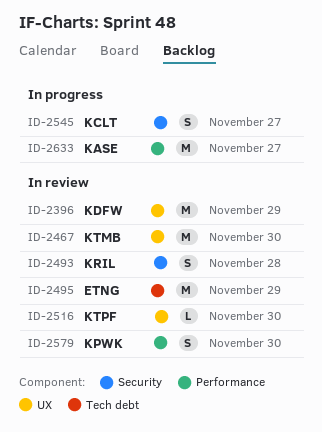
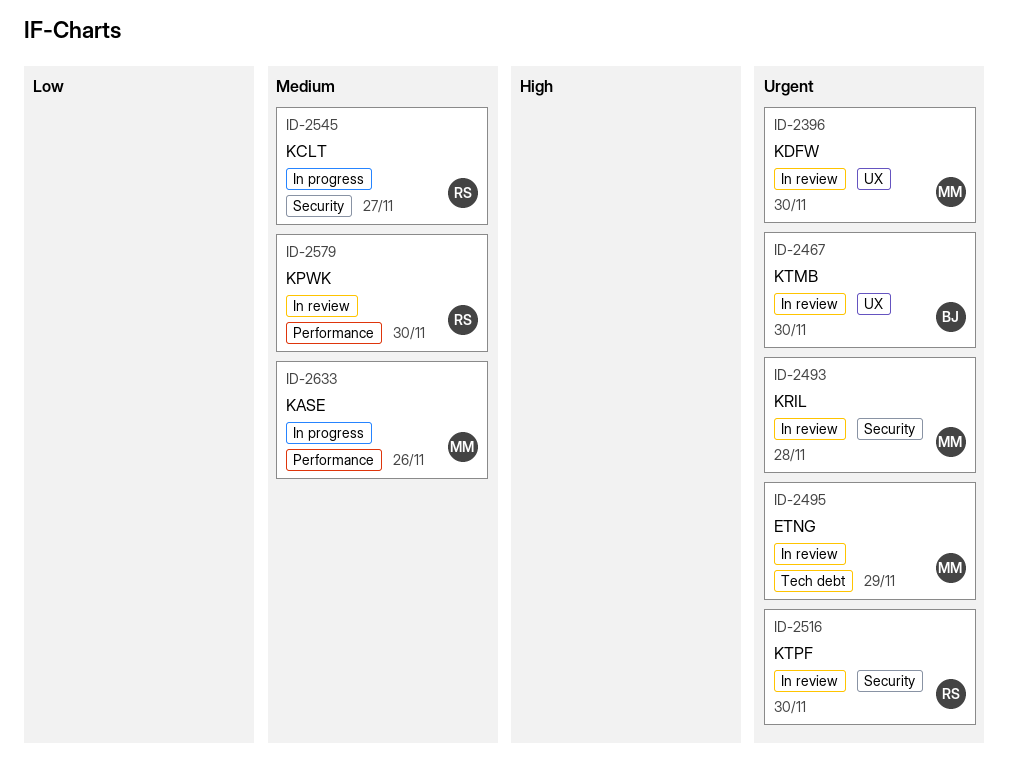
ID-2396, due: Nov 29 -> Nov 30
ID-2516, label: UX -> Security
ID-2633, due: Nov 27 -> Nov 26

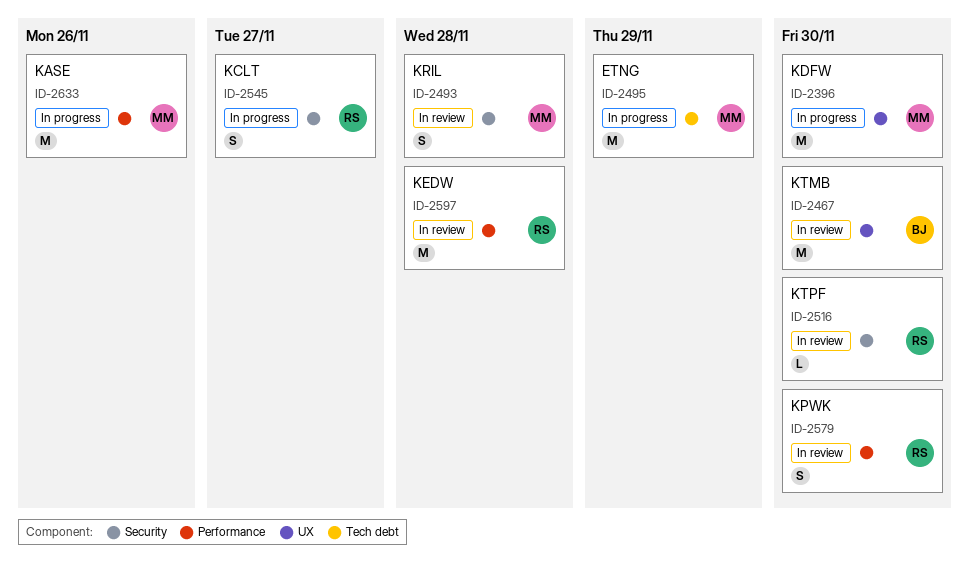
ID-2396, status: In review -> In progress
ID-2495, status: In review -> In progress
ID-2597: none -> present

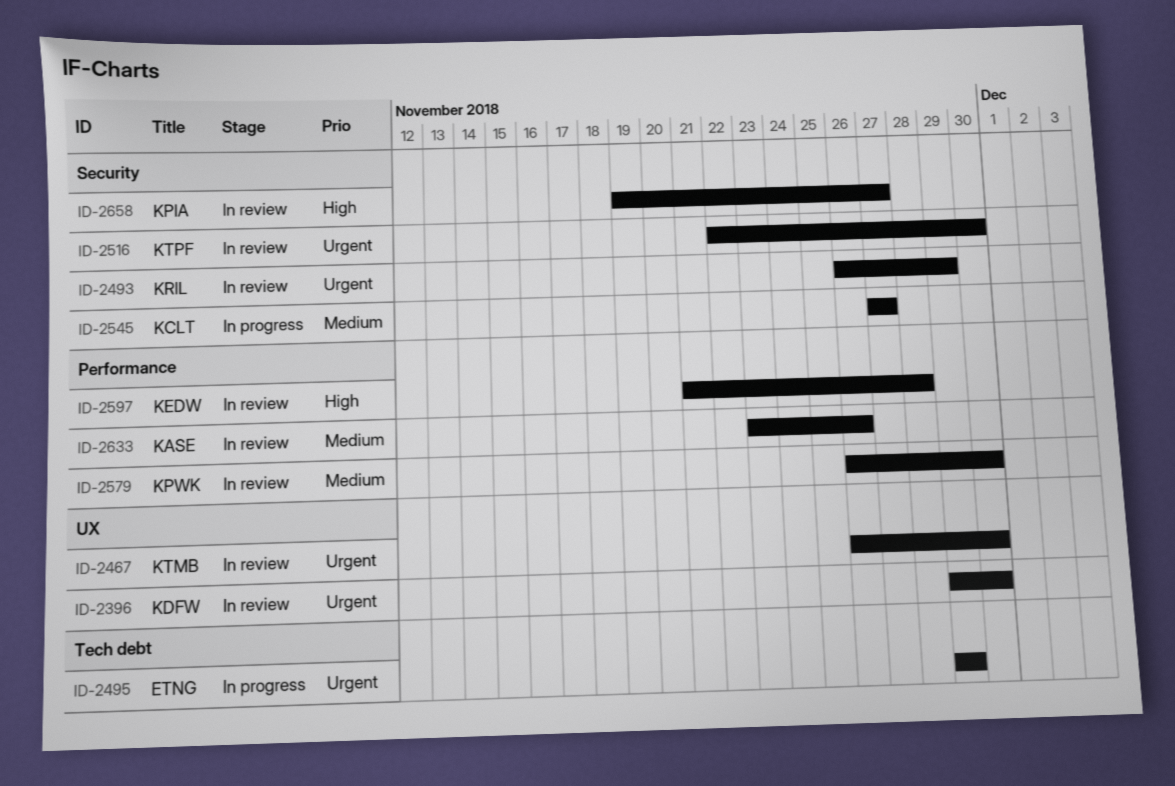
ID-2396, status: In progress -> In review
ID-2493, due: Nov 28 -> Nov 29
ID-2633, status: In progress -> In review
ID-2658: none -> present

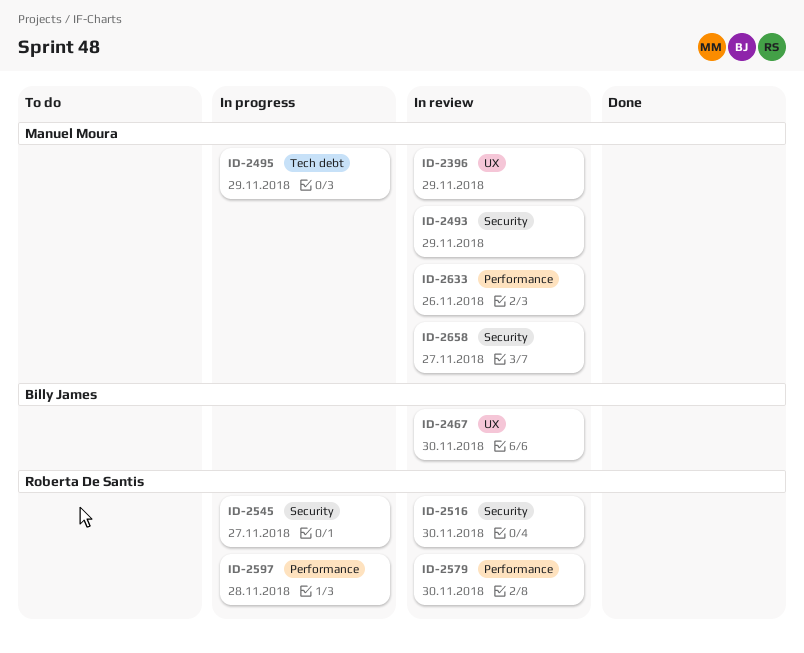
ID-2396, due: Nov 30 -> Nov 29
ID-2597, status: In review -> In progress

